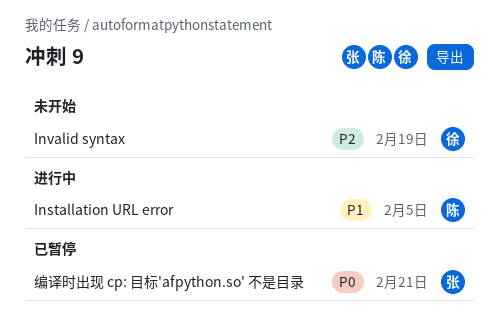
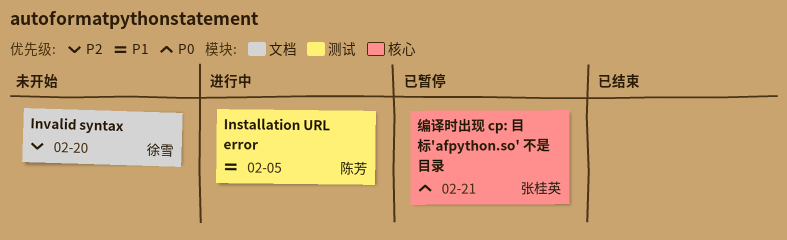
Invalid syntax, due: Feb 19 -> Feb 20

